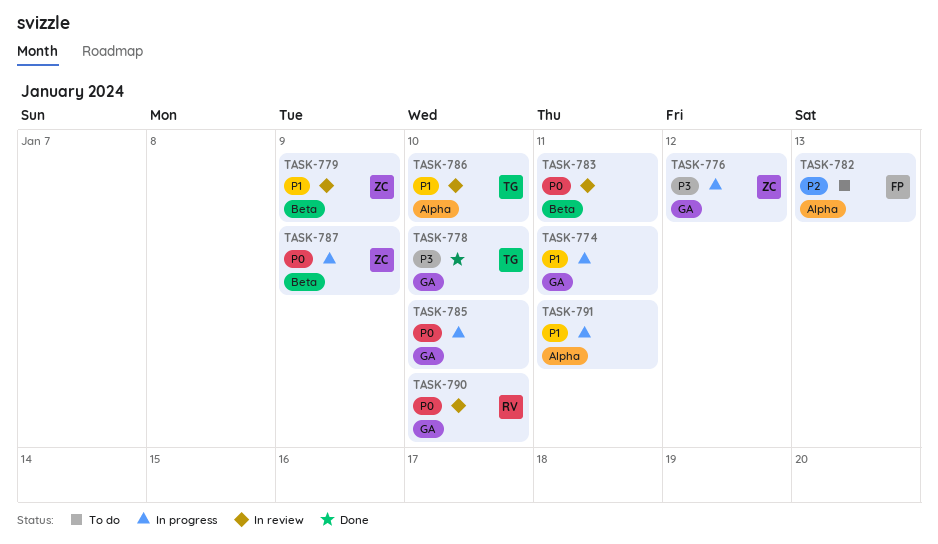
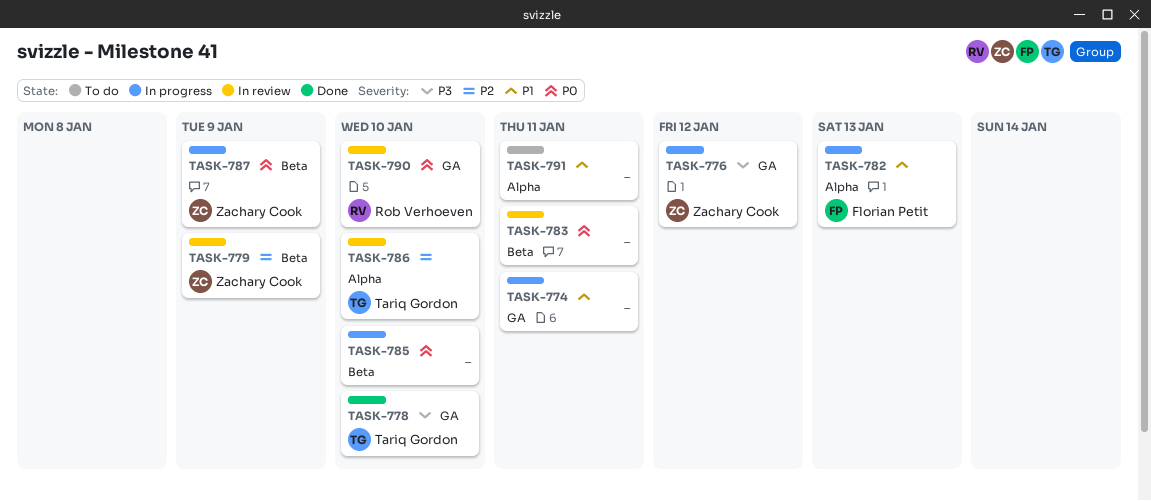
TASK-779, priority: P1 -> P2
TASK-782, status: To do -> In progress
TASK-782, priority: P2 -> P1
TASK-785, label: GA -> Beta
TASK-786, priority: P1 -> P2
TASK-791, status: In progress -> To do

